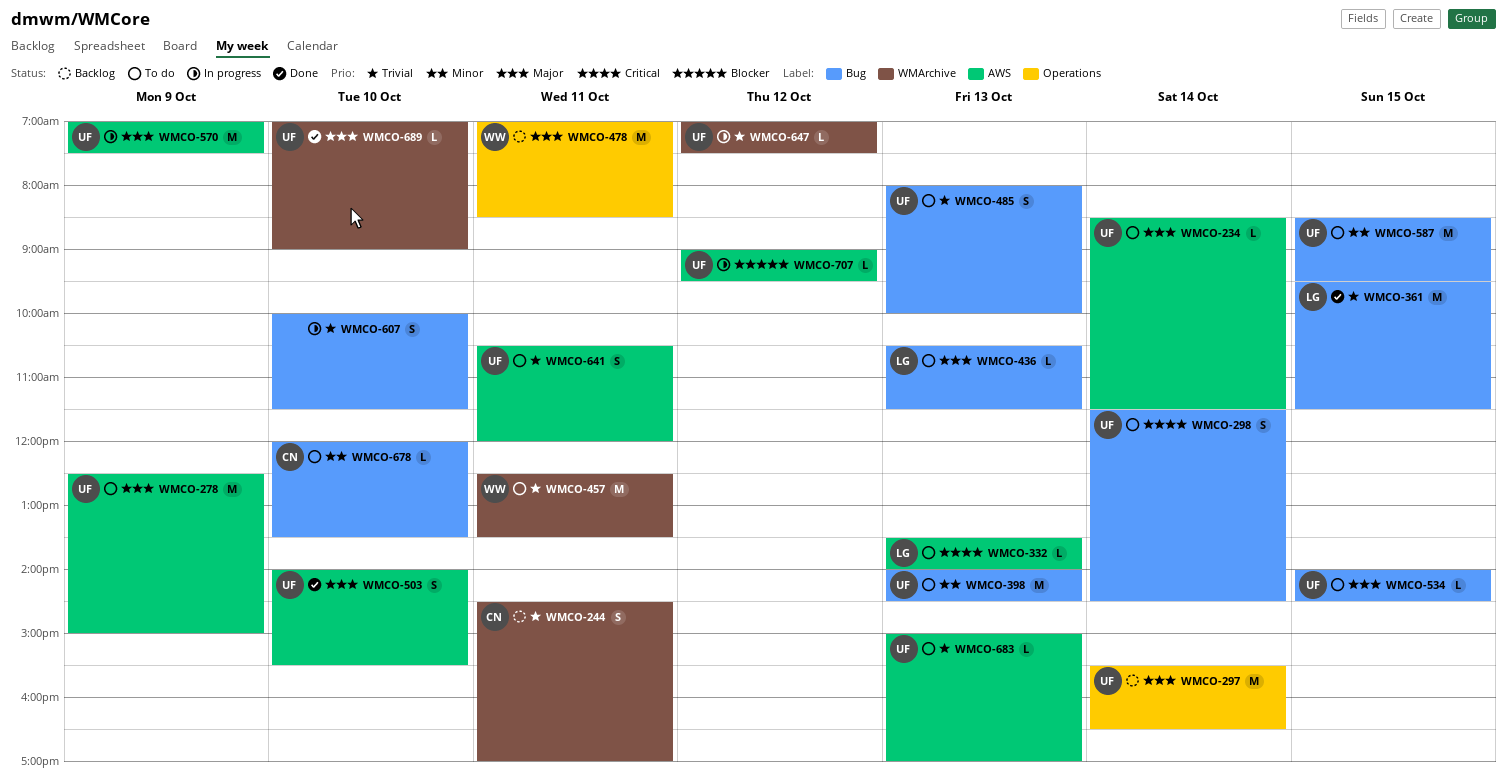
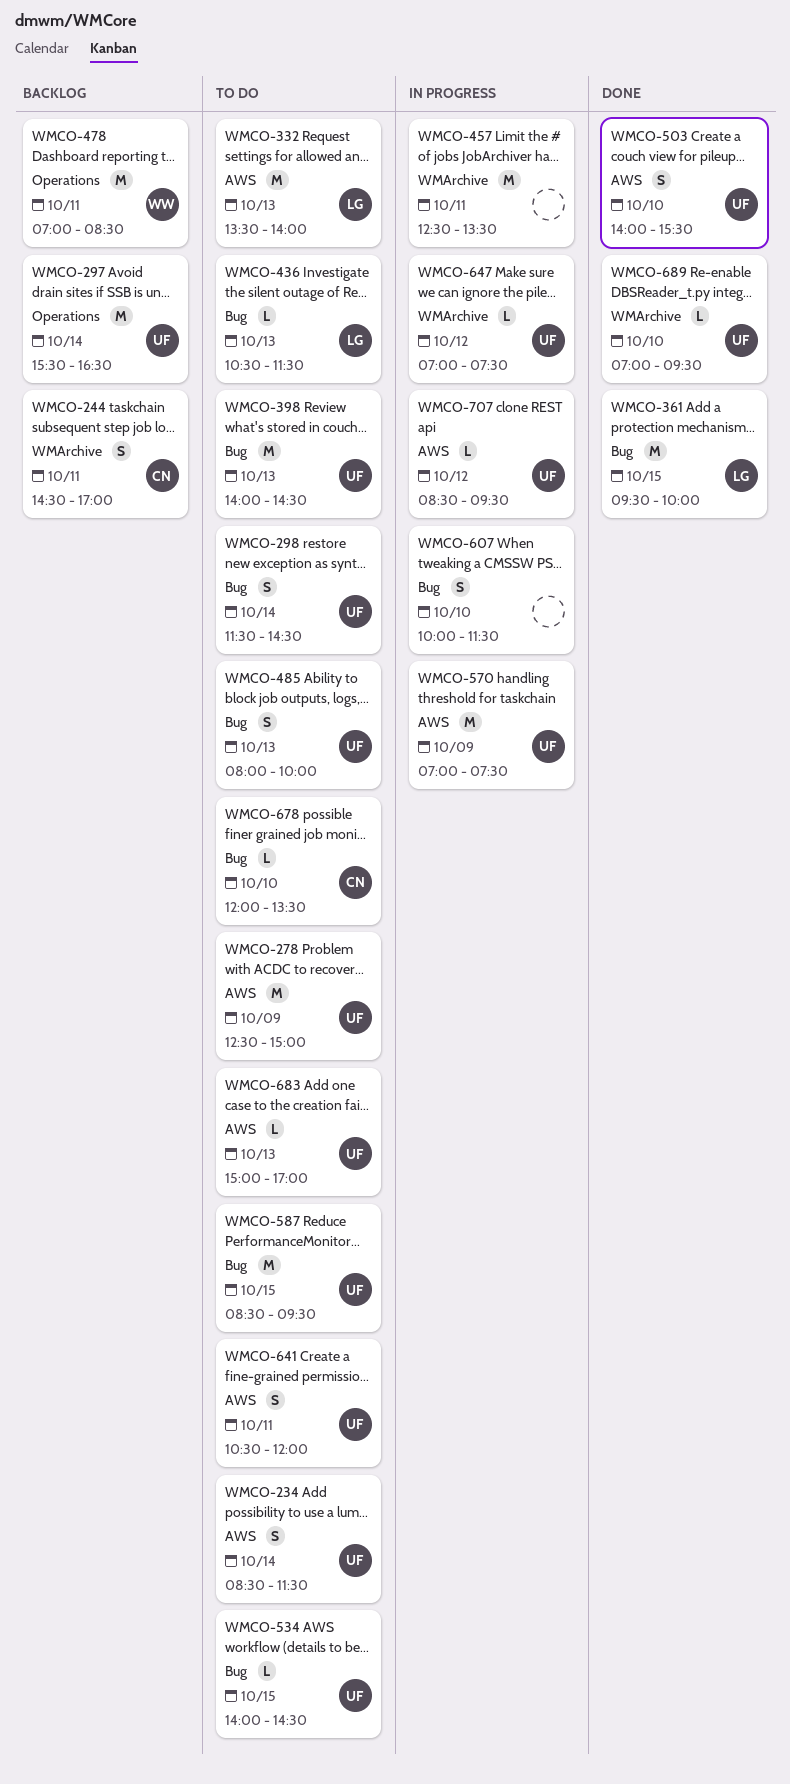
WMCO-234, estimate: L -> S
WMCO-332, estimate: L -> M
WMCO-361, ends: 11:30 -> 10:00
WMCO-457, status: To do -> In progress
WMCO-457, owner: WW -> none
WMCO-689, ends: 09:00 -> 09:30
WMCO-707, begins: 09:00 -> 08:30

